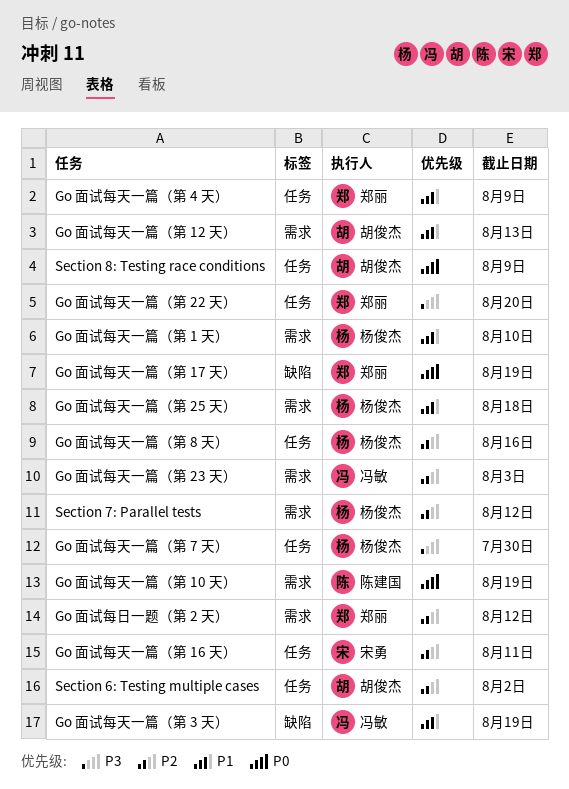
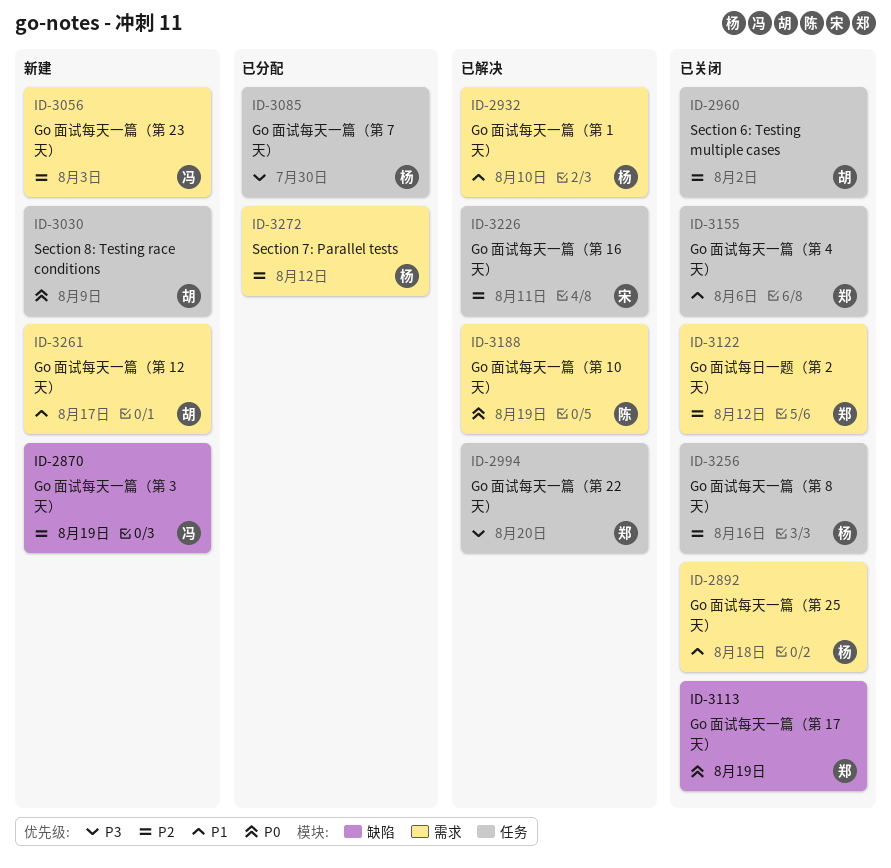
Go 面试每天一篇（第 12 天）, due: Aug 13 -> Aug 17
Go 面试每天一篇（第 3 天）, priority: P1 -> P2
Go 面试每天一篇（第 4 天）, due: Aug 9 -> Aug 6

